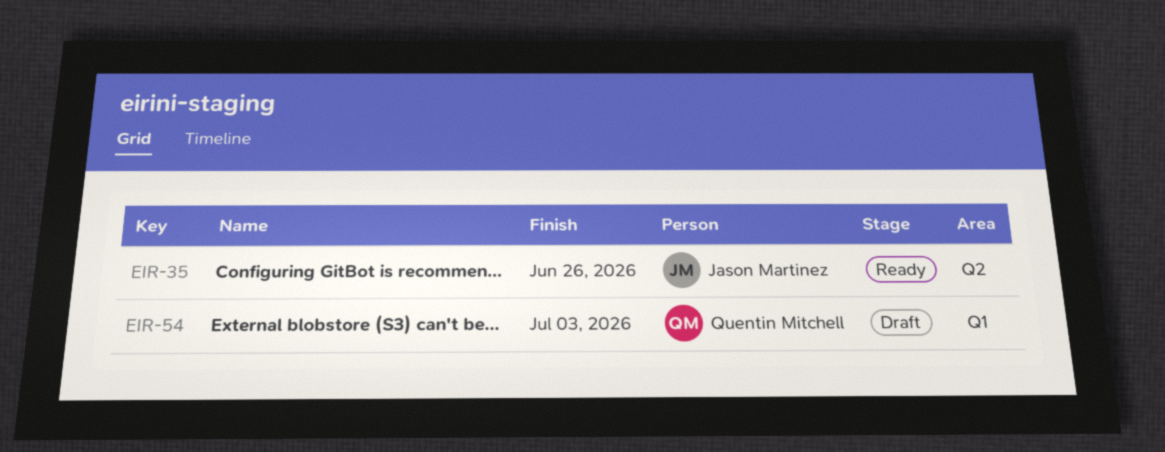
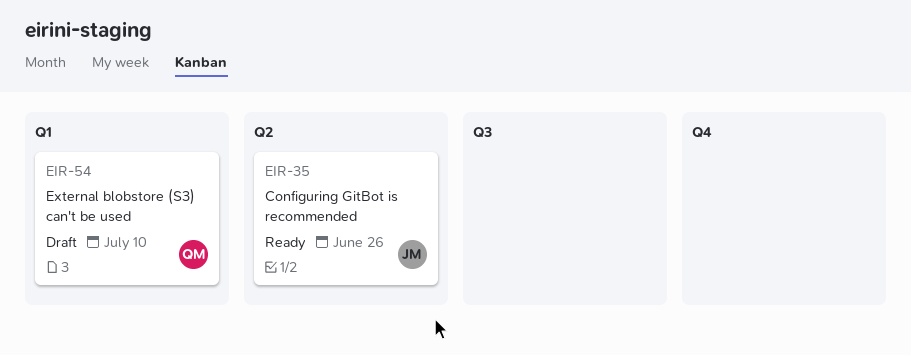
EIR-54, due: Jul 3 -> Jul 10

